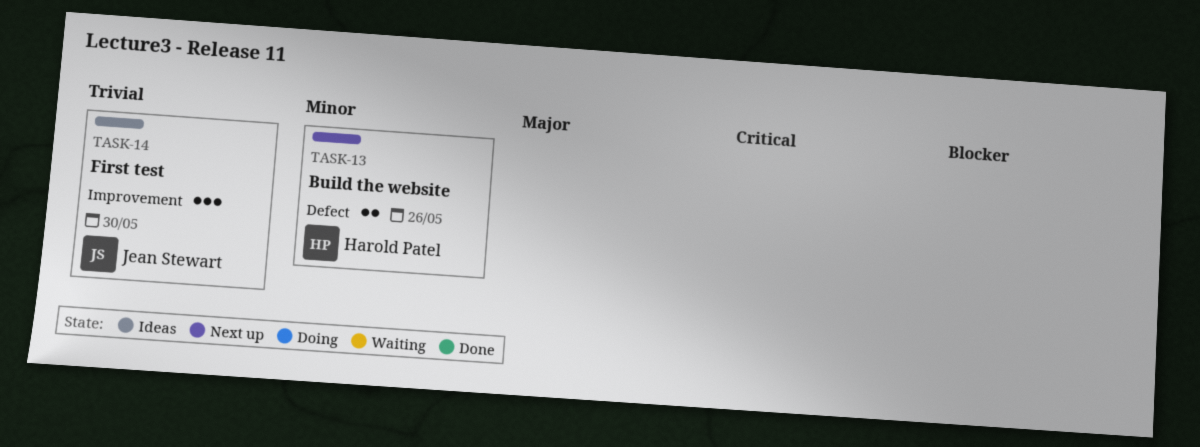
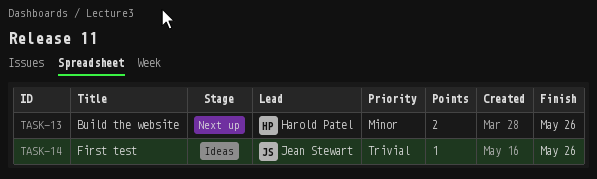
TASK-14, estimate: 3 -> 1
TASK-14, due: May 30 -> May 26

